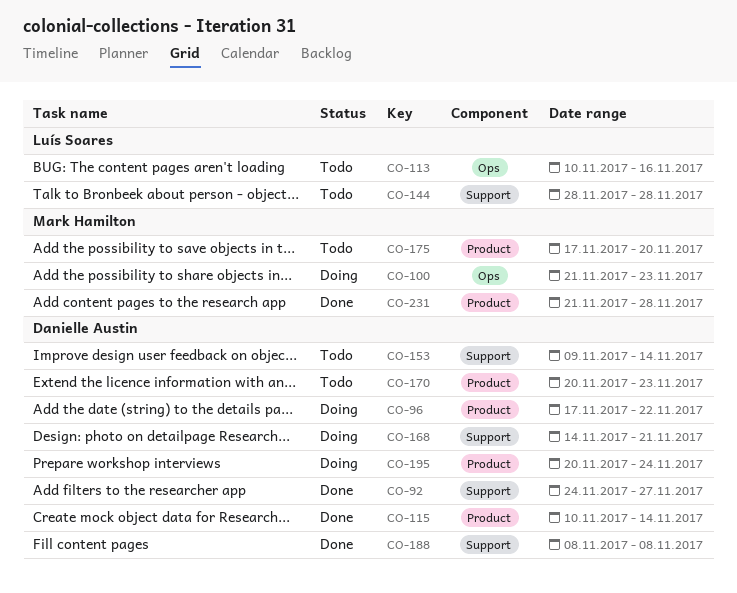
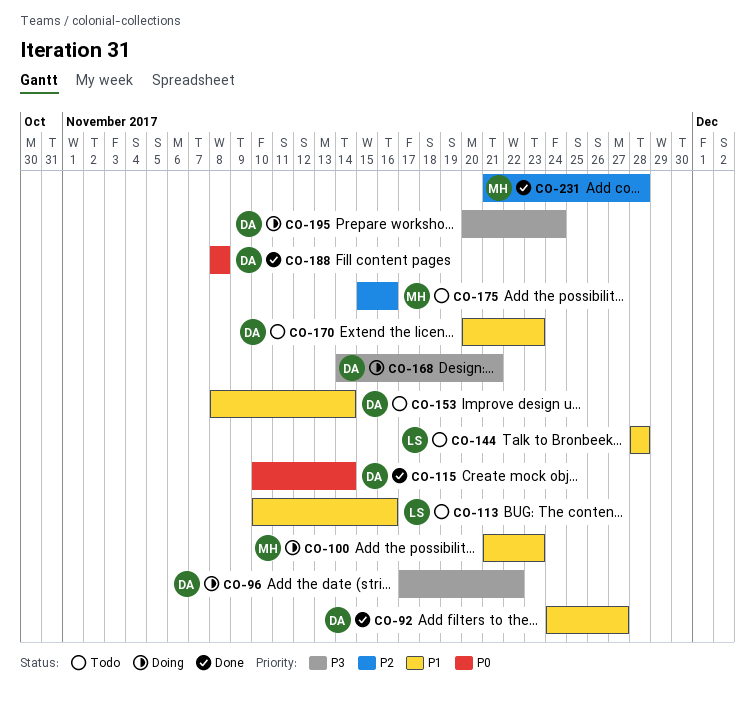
CO-153, start: Nov 9 -> Nov 8
CO-175, start: Nov 17 -> Nov 15
CO-175, due: Nov 20 -> Nov 16

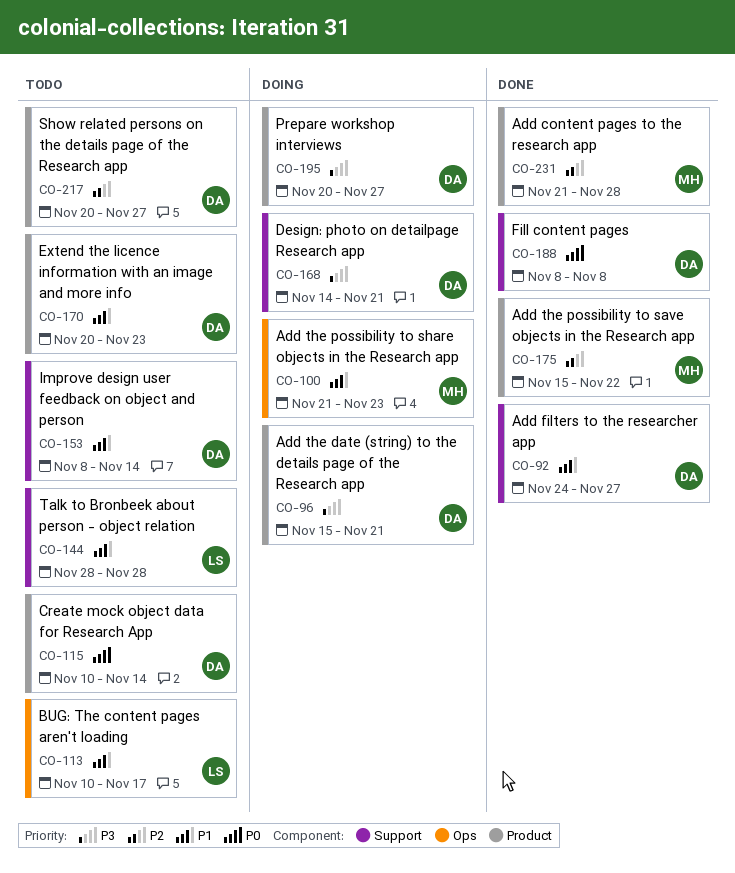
CO-96, start: Nov 17 -> Nov 15
CO-96, due: Nov 22 -> Nov 21
CO-113, due: Nov 16 -> Nov 17
CO-115, status: Done -> Todo
CO-175, status: Todo -> Done
CO-175, due: Nov 16 -> Nov 22
CO-195, due: Nov 24 -> Nov 27
CO-217: none -> present

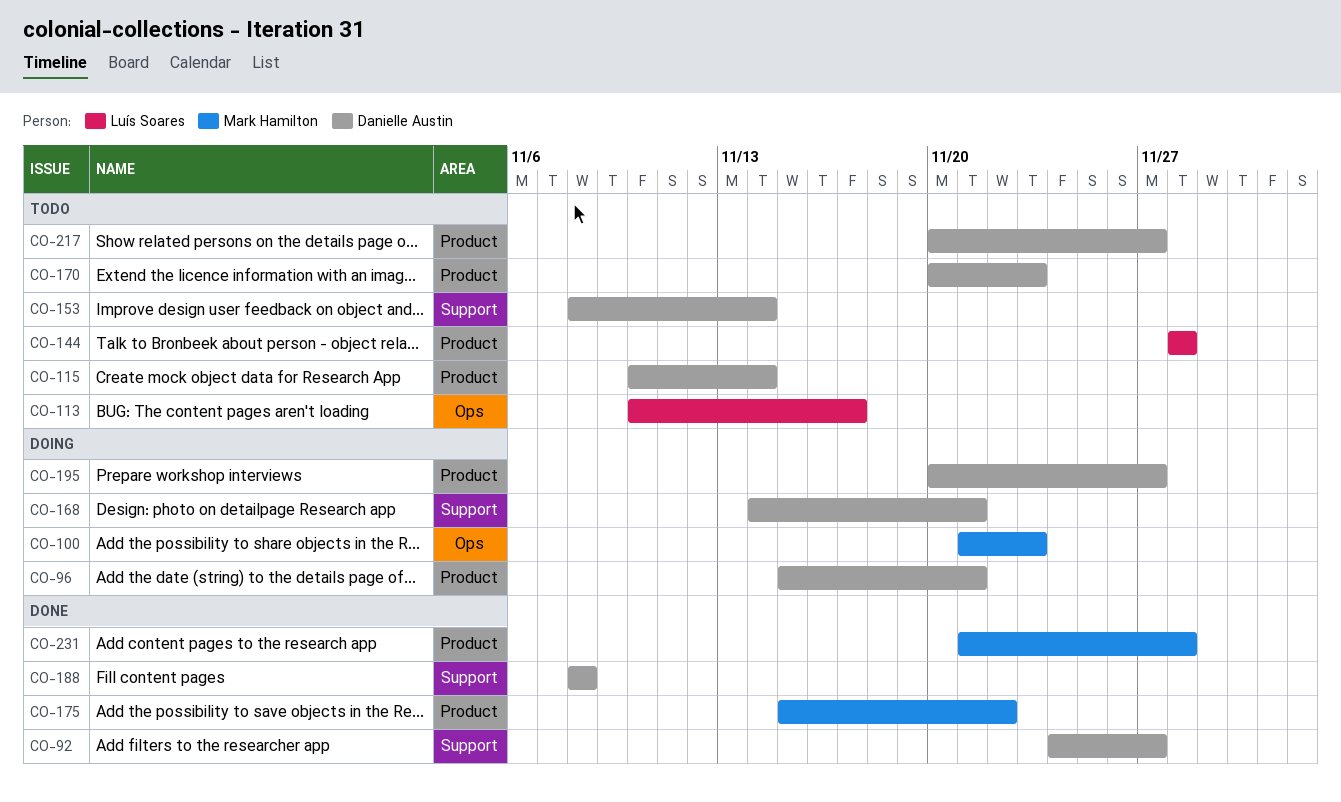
CO-144, label: Support -> Product

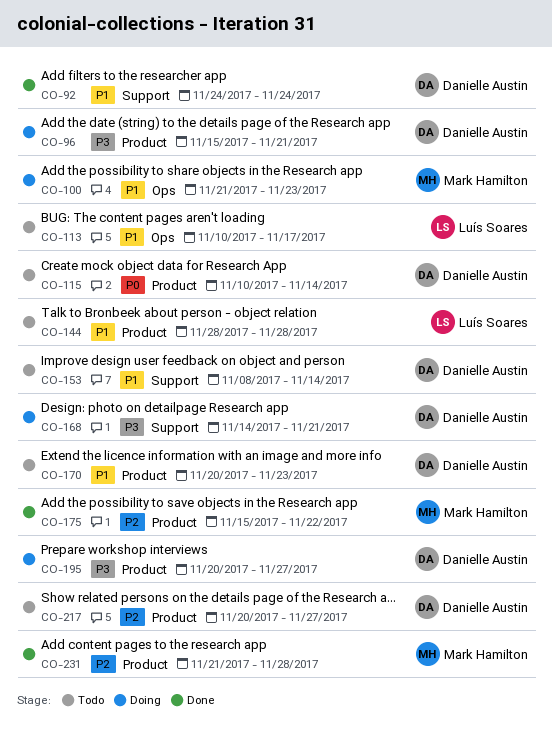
CO-92, due: Nov 27 -> Nov 24
CO-188: present -> none

